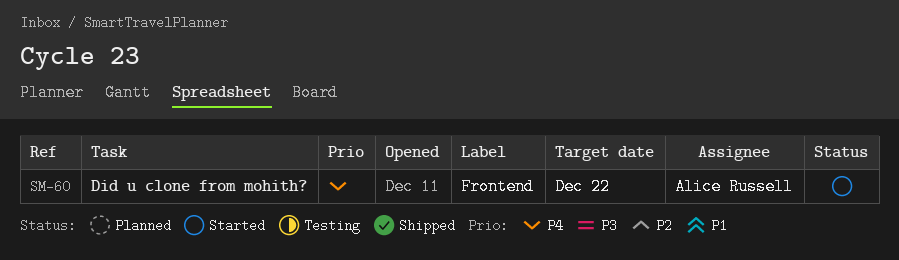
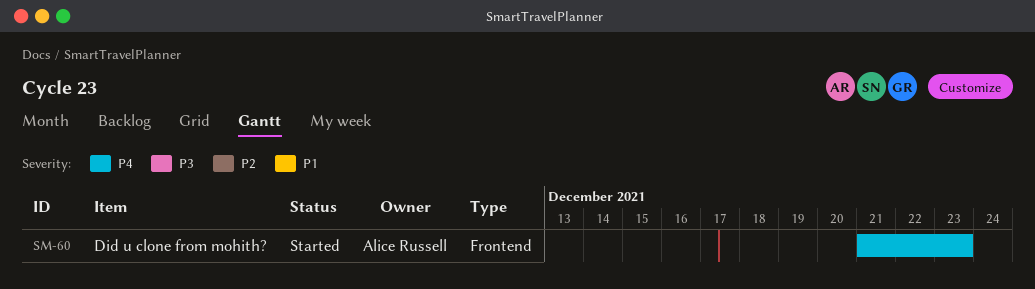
SM-60, due: Dec 22 -> Dec 23

